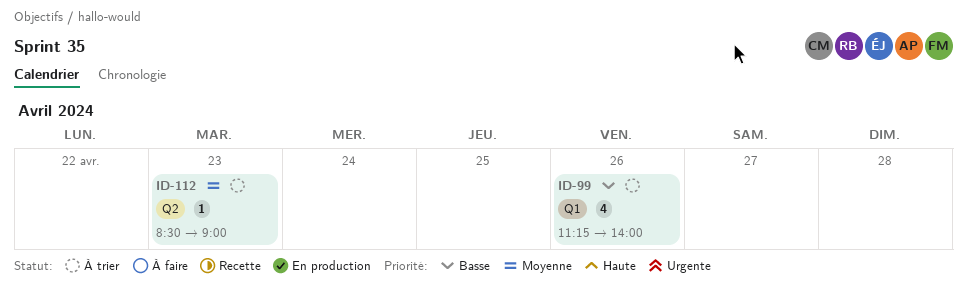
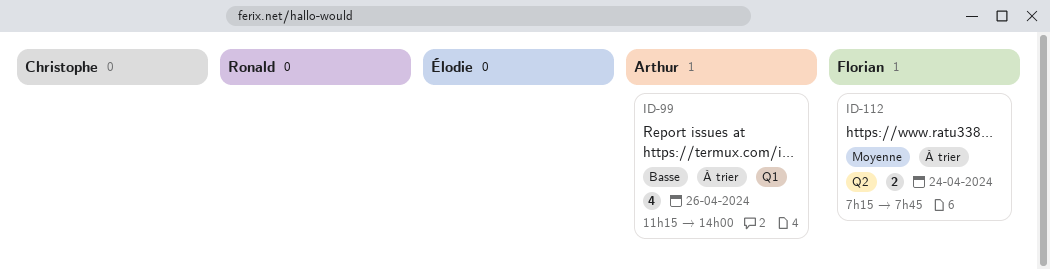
ID-112, estimate: 1 -> 2
ID-112, day: Apr 23 -> Apr 24
ID-112, begins: 08:30 -> 07:15
ID-112, ends: 09:00 -> 07:45

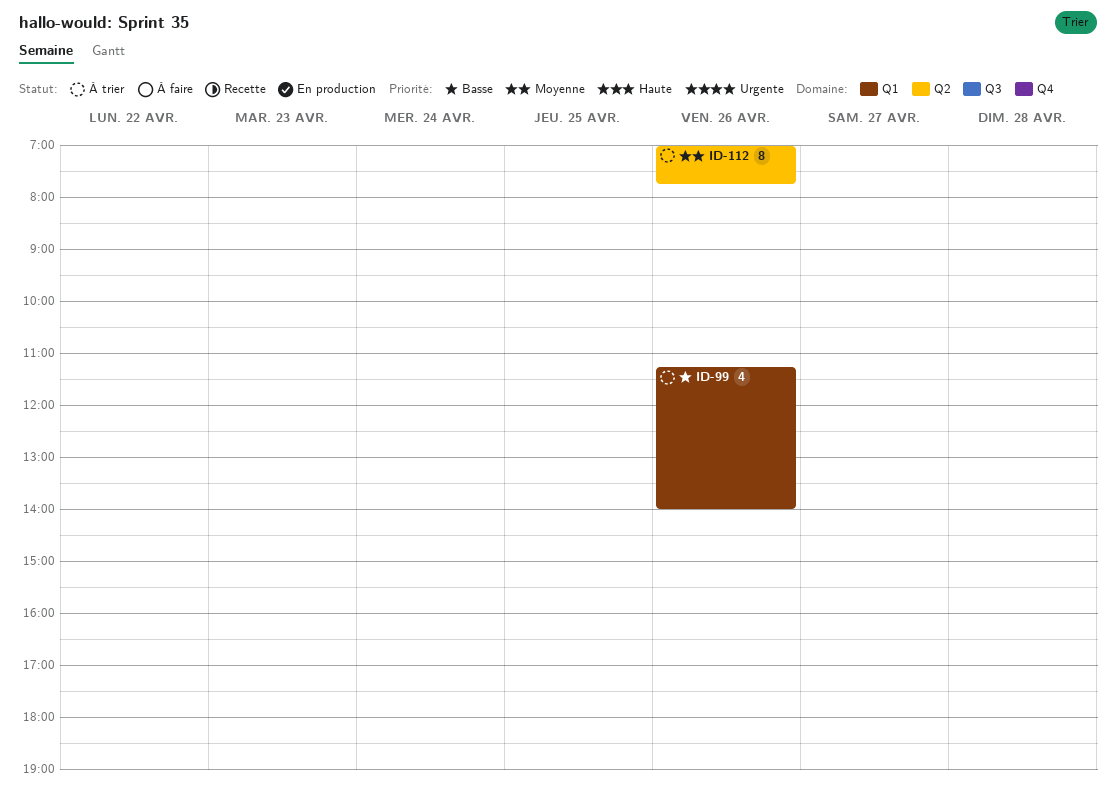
ID-112, estimate: 2 -> 8
ID-112, day: Apr 24 -> Apr 26
ID-112, begins: 07:15 -> 07:00

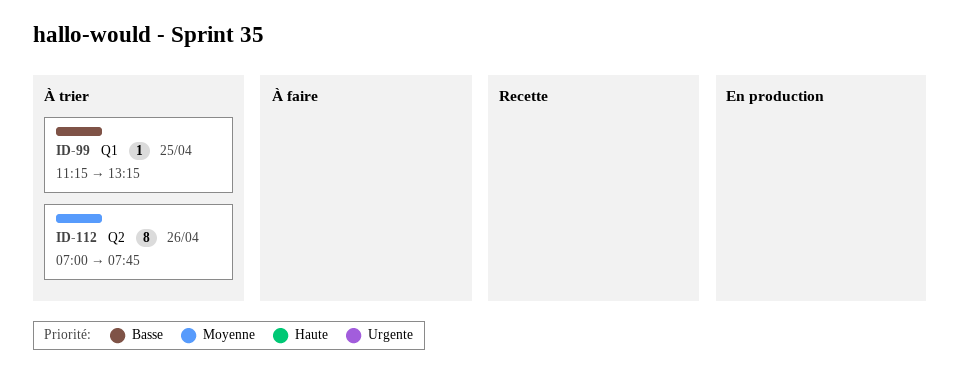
ID-99, estimate: 4 -> 1
ID-99, day: Apr 26 -> Apr 25
ID-99, ends: 14:00 -> 13:15

